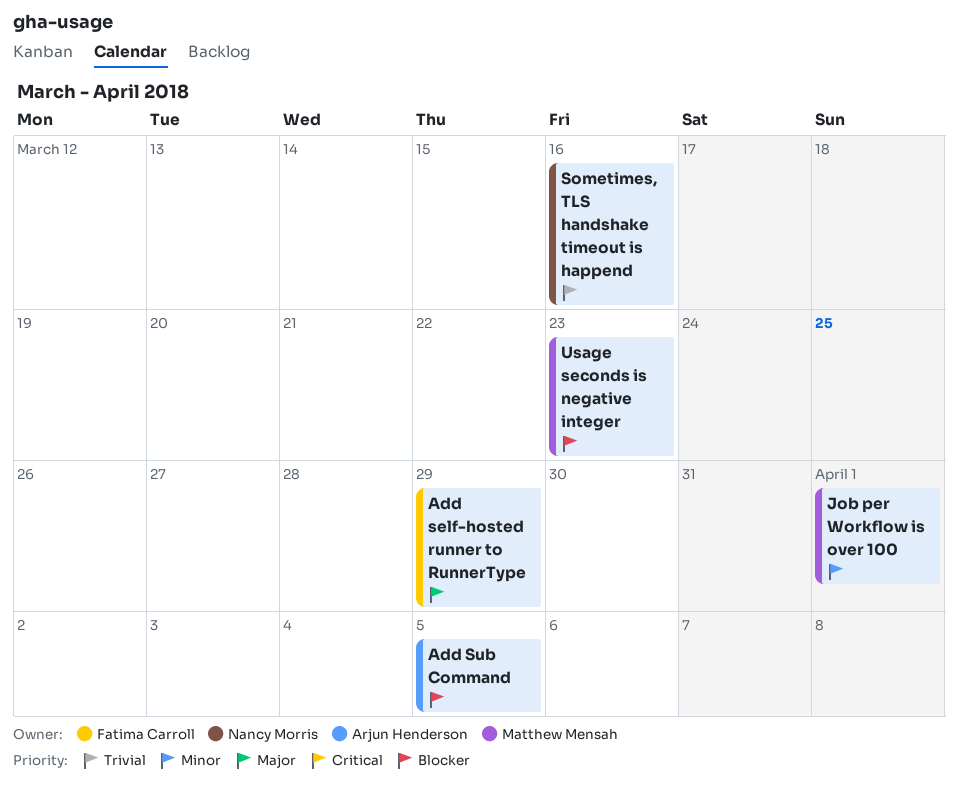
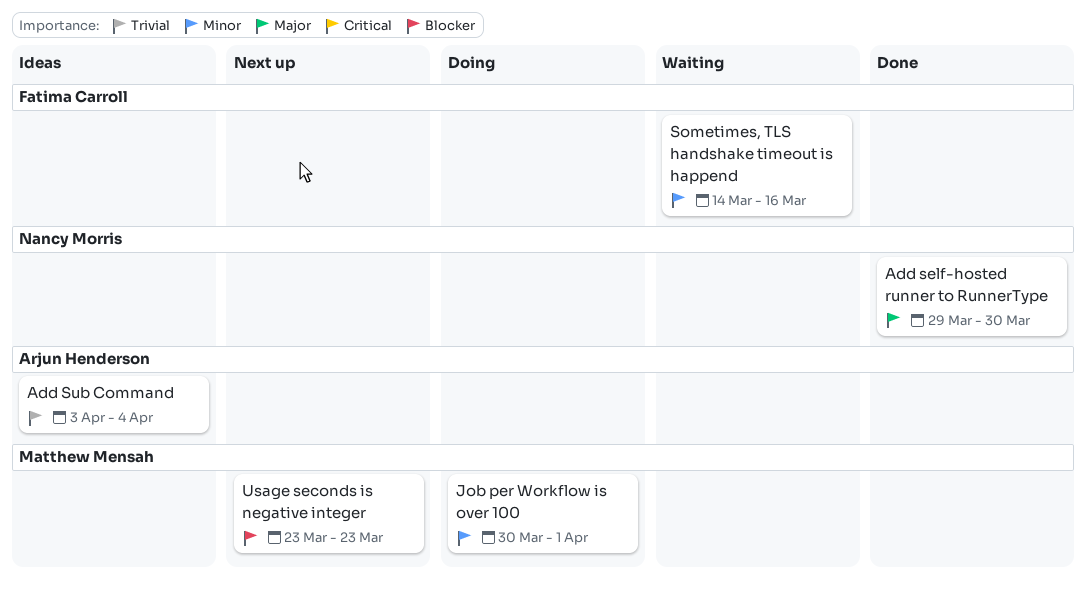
Add self-hosted runner to RunnerType, owner: Fatima Carroll -> Nancy Morris
Add self-hosted runner to RunnerType, due: Mar 29 -> Mar 30
Add Sub Command, priority: Blocker -> Trivial
Add Sub Command, due: Apr 5 -> Apr 4
Sometimes, TLS handshake timeout is happend, owner: Nancy Morris -> Fatima Carroll
Sometimes, TLS handshake timeout is happend, priority: Trivial -> Minor

